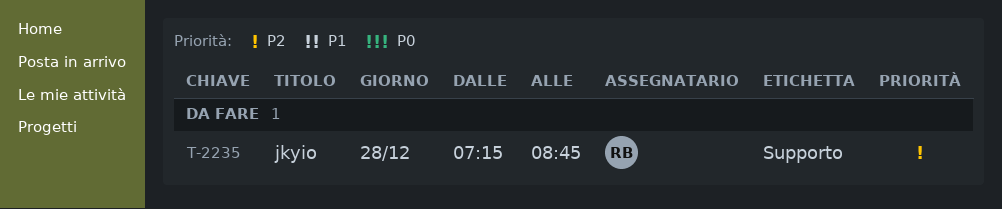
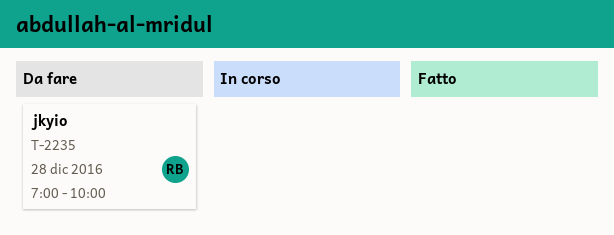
T-2235, begins: 07:15 -> 07:00
T-2235, ends: 08:45 -> 10:00

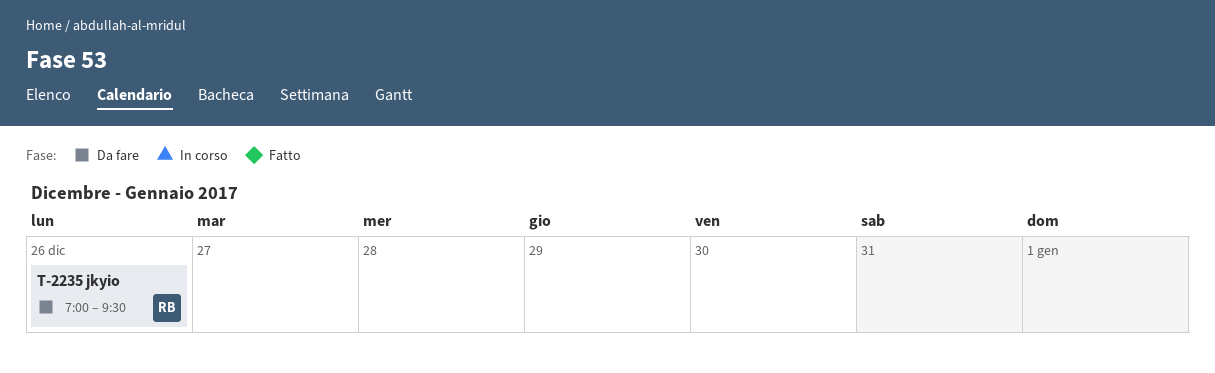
T-2235, day: Dec 28 -> Dec 26
T-2235, ends: 10:00 -> 09:30

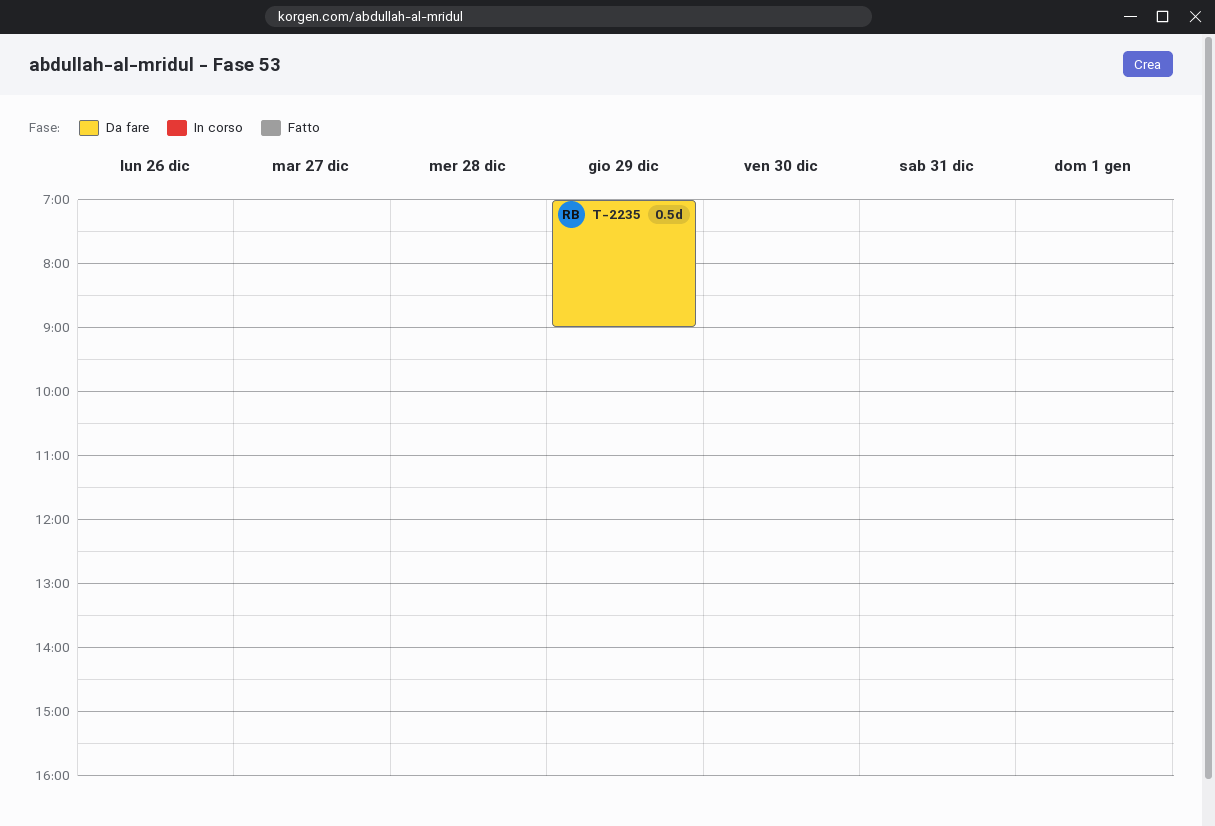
T-2235, day: Dec 26 -> Dec 29
T-2235, ends: 09:30 -> 09:00

